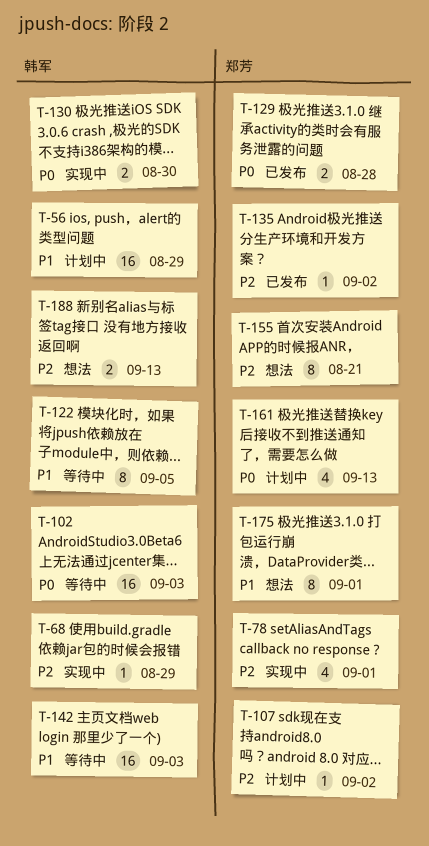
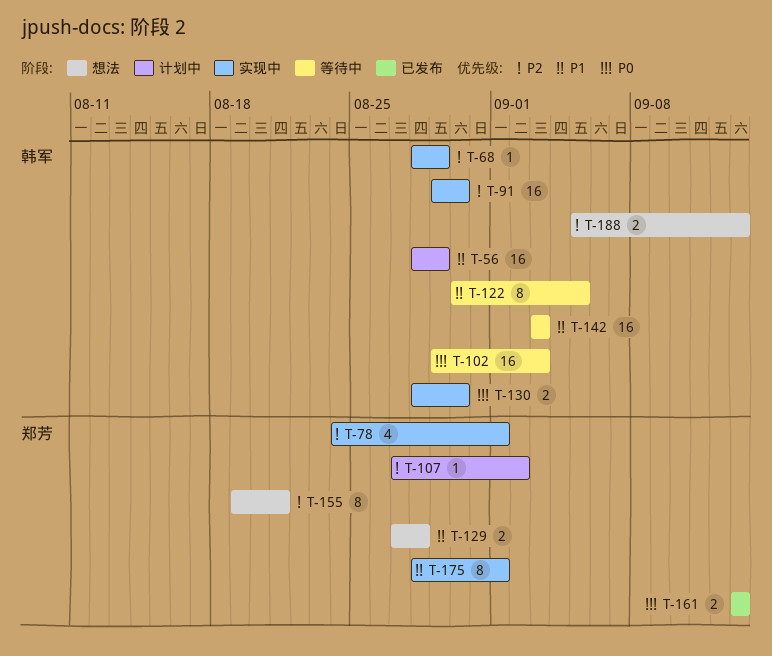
T-91: none -> present
T-129, status: 已发布 -> 想法
T-129, priority: P0 -> P1
T-135: present -> none
T-161, status: 计划中 -> 已发布
T-161, estimate: 4 -> 2
T-175, status: 想法 -> 实现中

